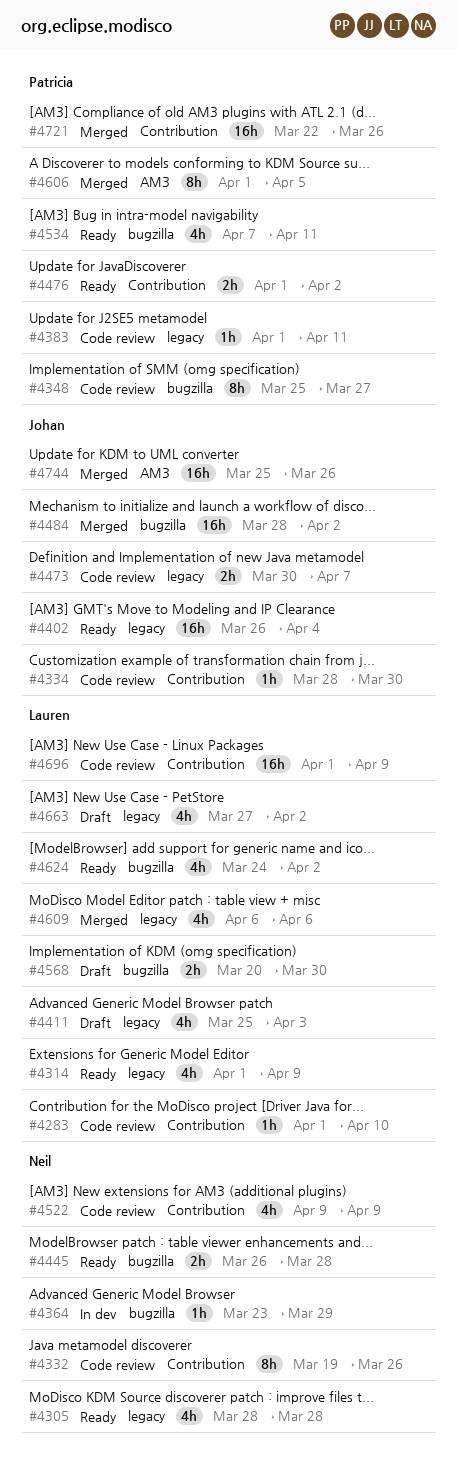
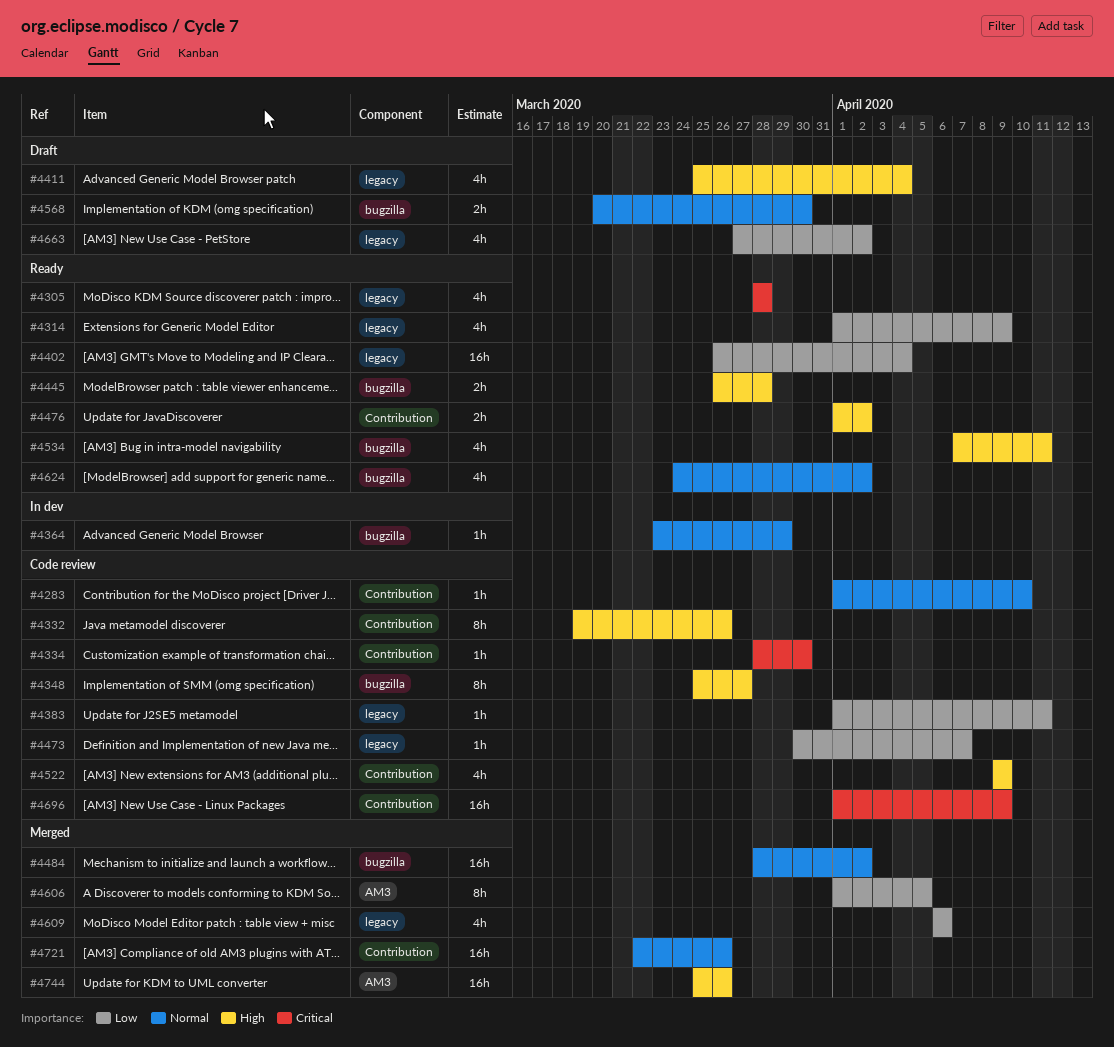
#4411, due: Apr 3 -> Apr 4
#4473, estimate: 2h -> 1h

